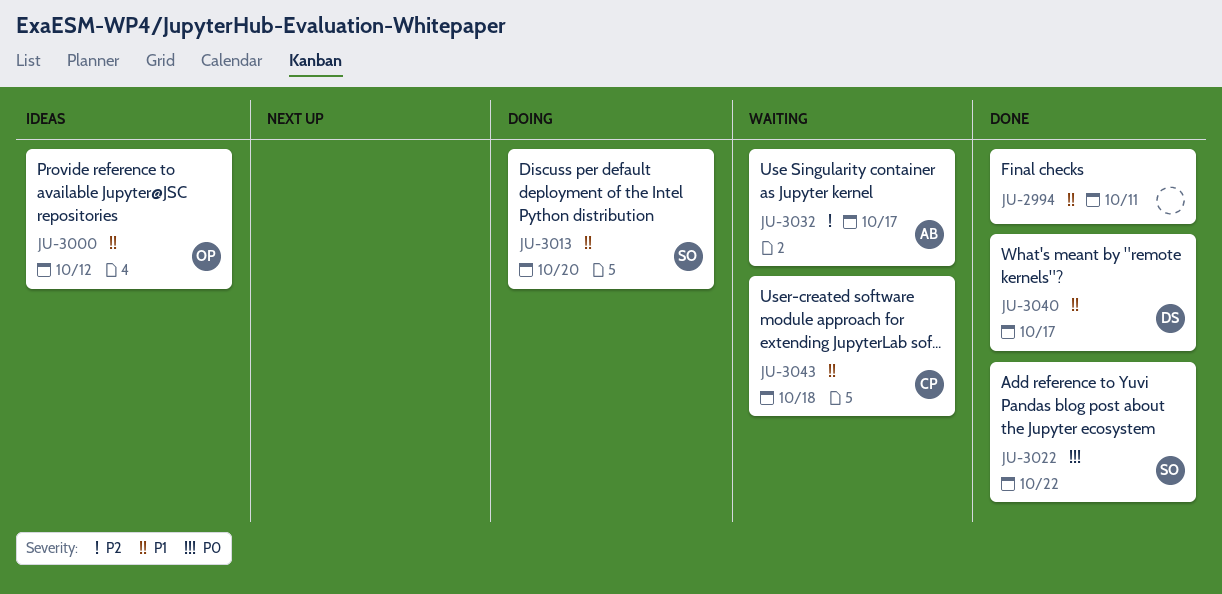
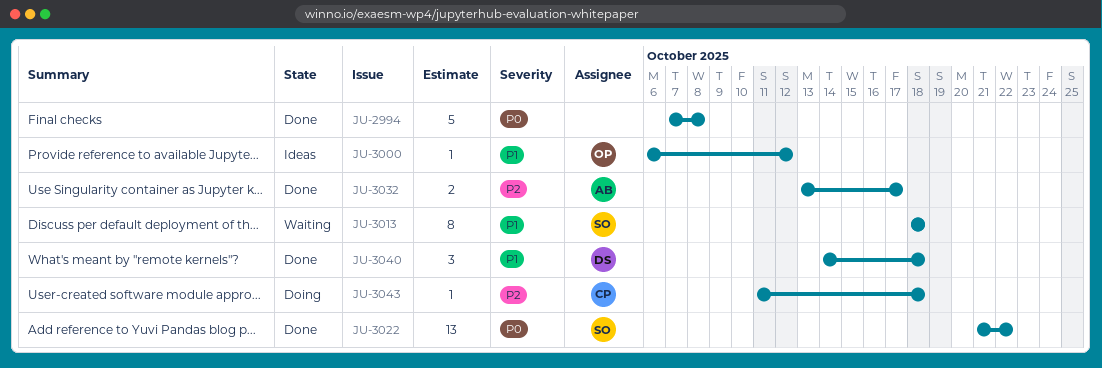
JU-2994, priority: P1 -> P0
JU-2994, due: Oct 11 -> Oct 8
JU-3013, status: Doing -> Waiting
JU-3013, due: Oct 20 -> Oct 18
JU-3032, status: Waiting -> Done
JU-3040, due: Oct 17 -> Oct 18
JU-3043, status: Waiting -> Doing
JU-3043, priority: P1 -> P2

